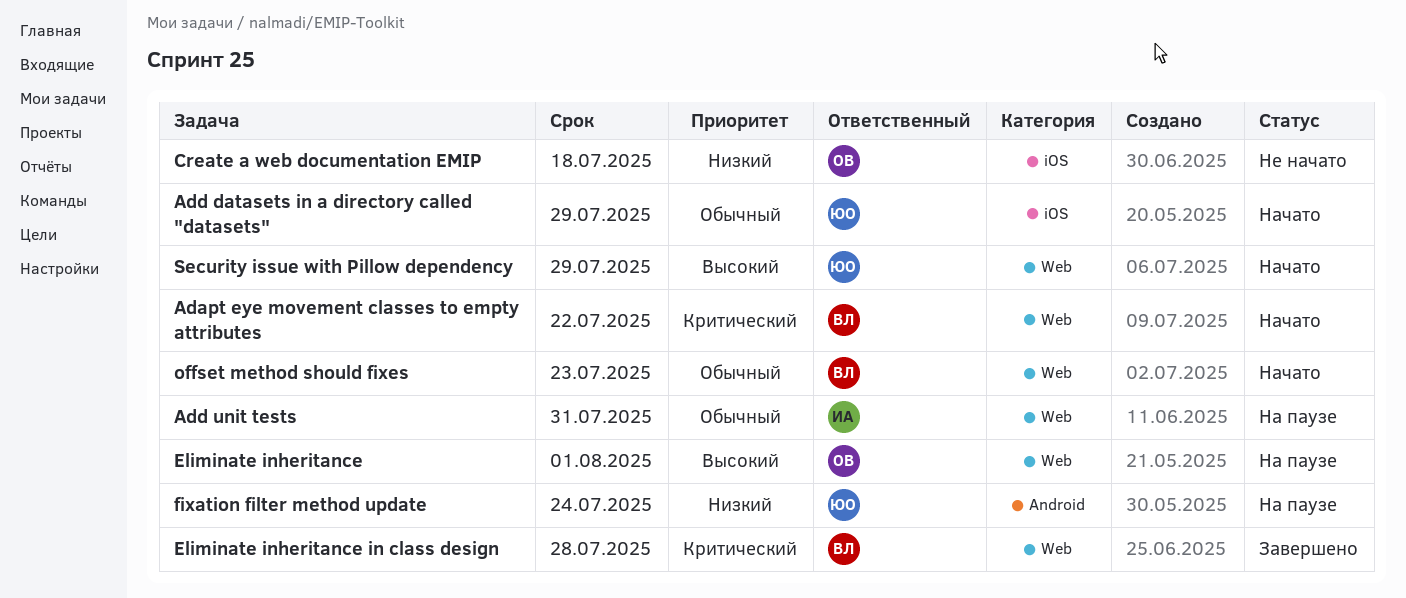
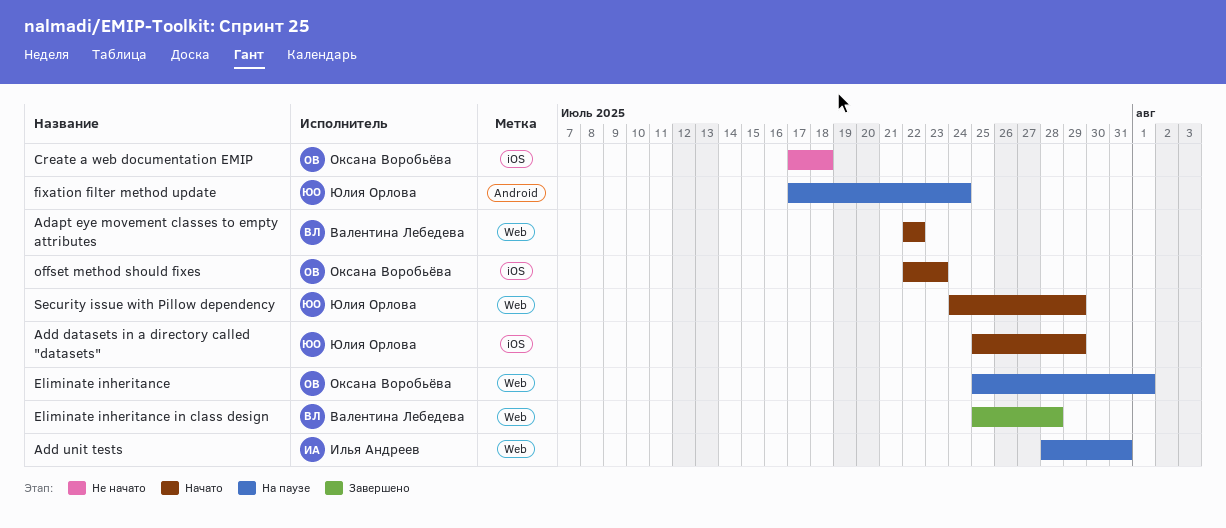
offset method should fixes, owner: Валентина Лебедева -> Оксана Воробьёва
offset method should fixes, label: Web -> iOS

